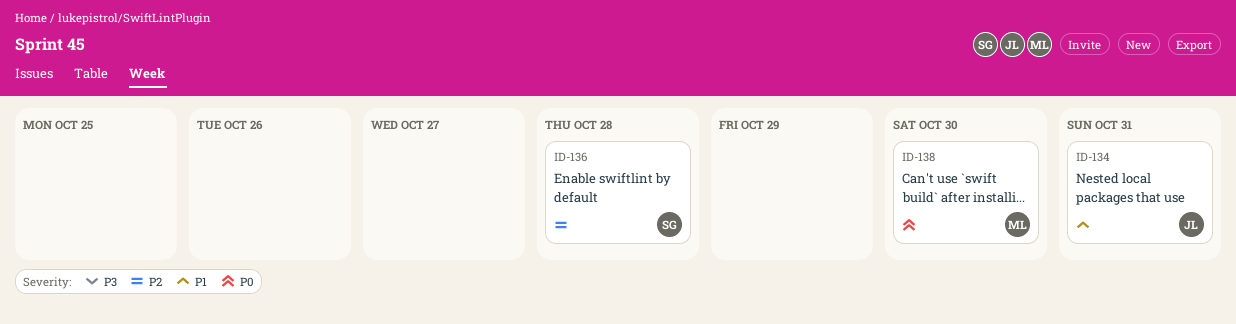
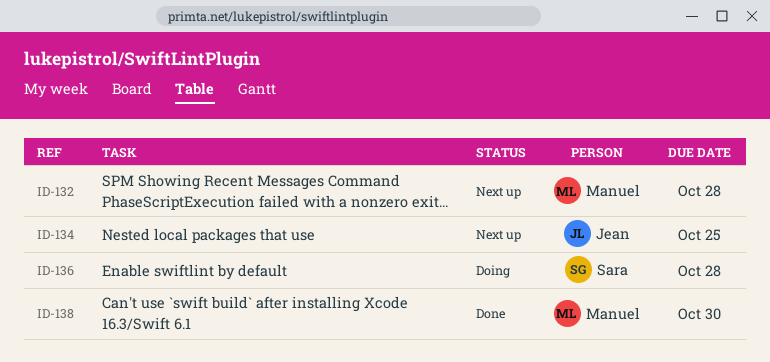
ID-132: none -> present
ID-134, due: Oct 31 -> Oct 25

